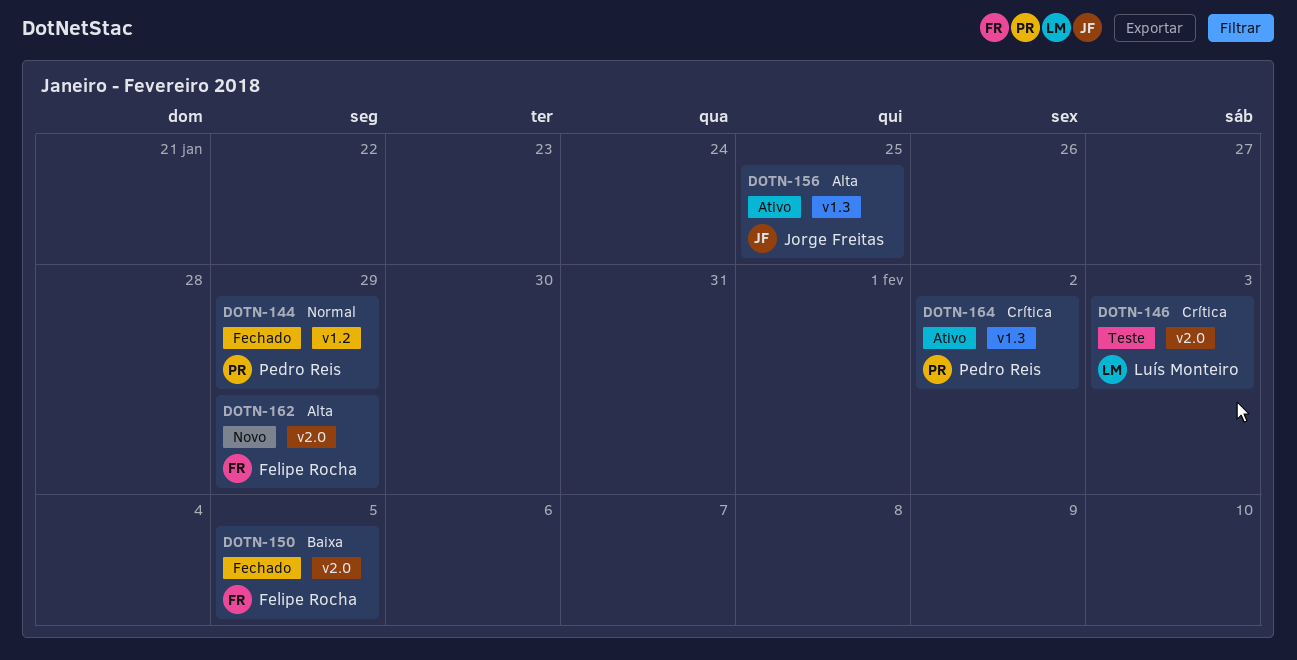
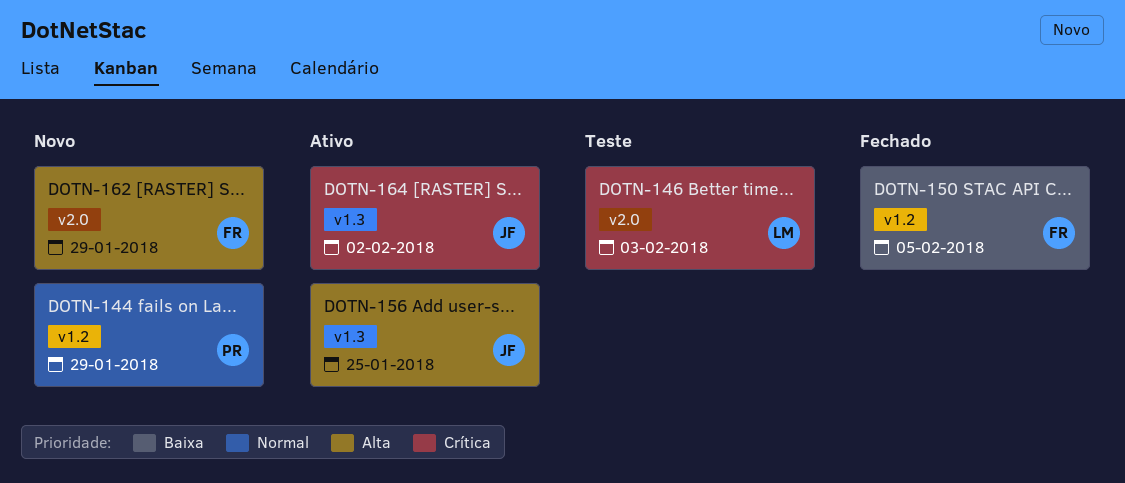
DOTN-144, status: Fechado -> Novo
DOTN-150, label: v2.0 -> v1.2
DOTN-164, owner: Pedro Reis -> Jorge Freitas

